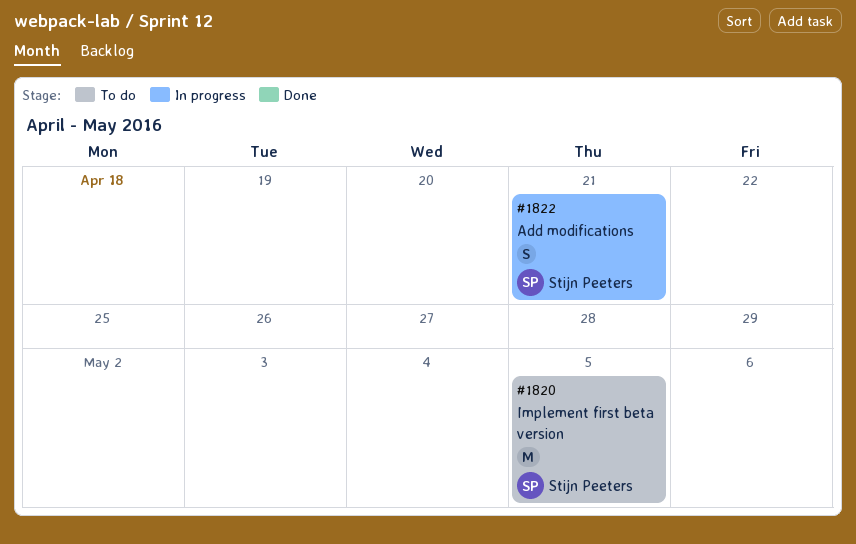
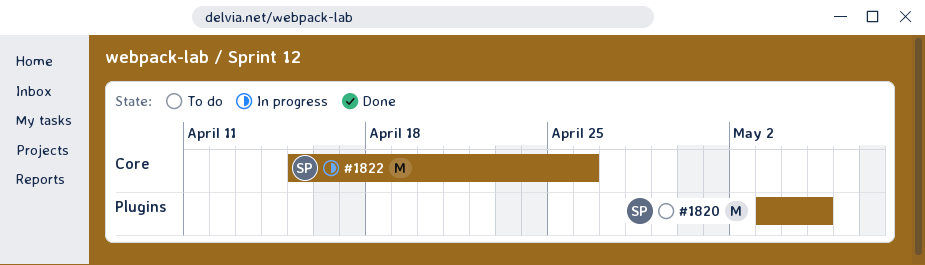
#1822, estimate: S -> M
#1822, due: Apr 21 -> Apr 26

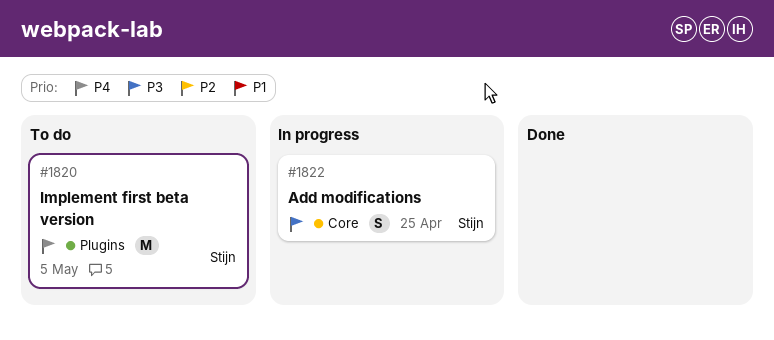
#1822, estimate: M -> S
#1822, due: Apr 26 -> Apr 25

